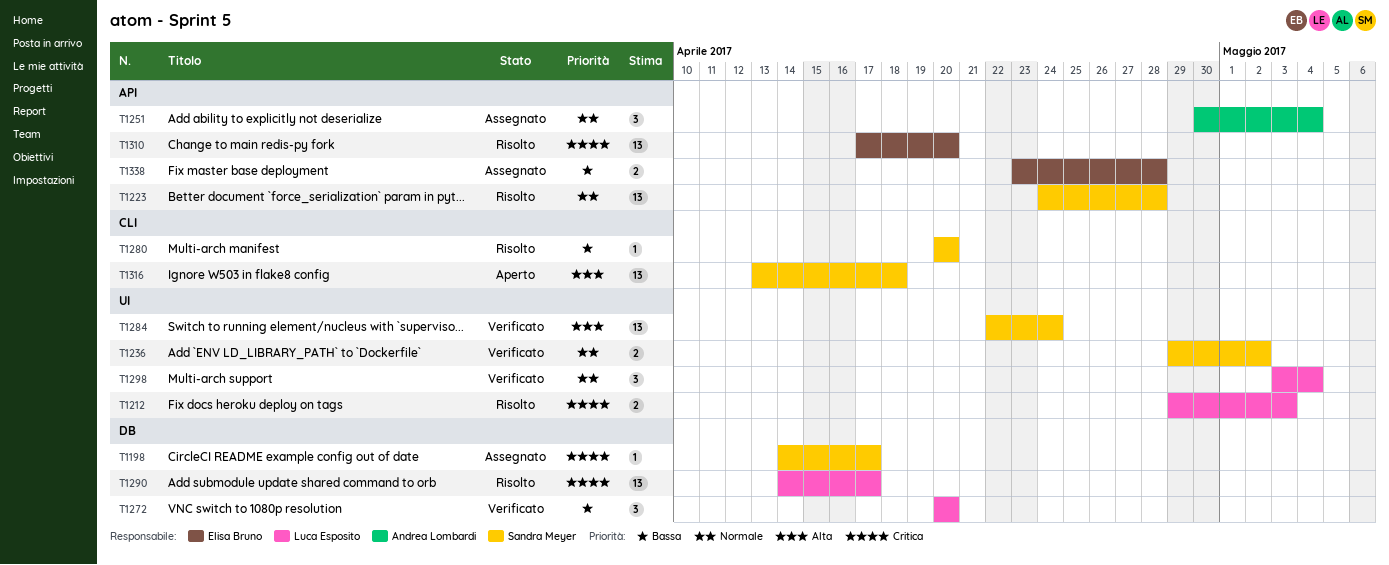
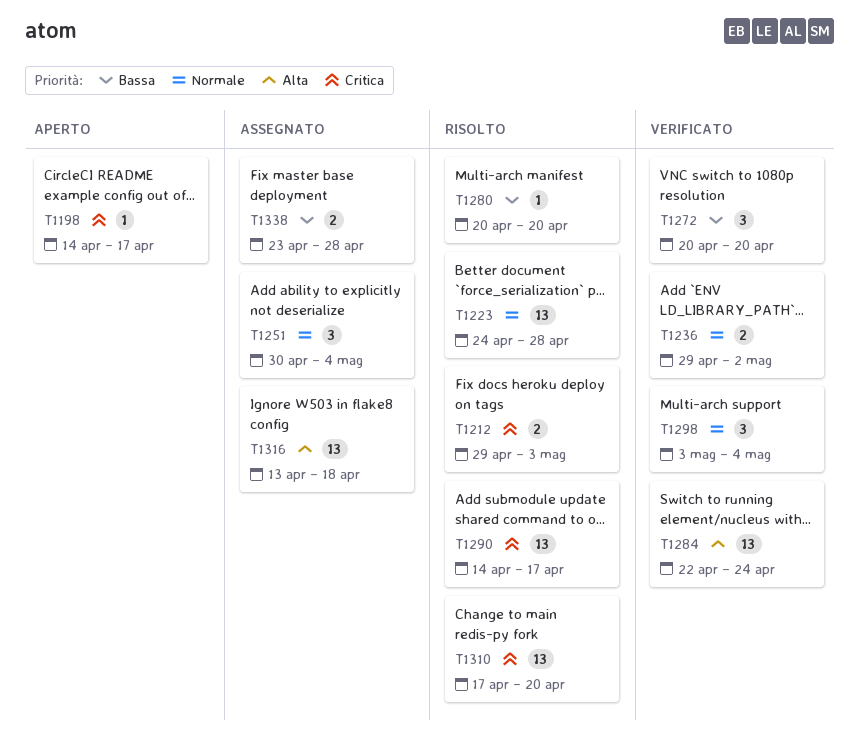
T1198, status: Assegnato -> Aperto
T1316, status: Aperto -> Assegnato

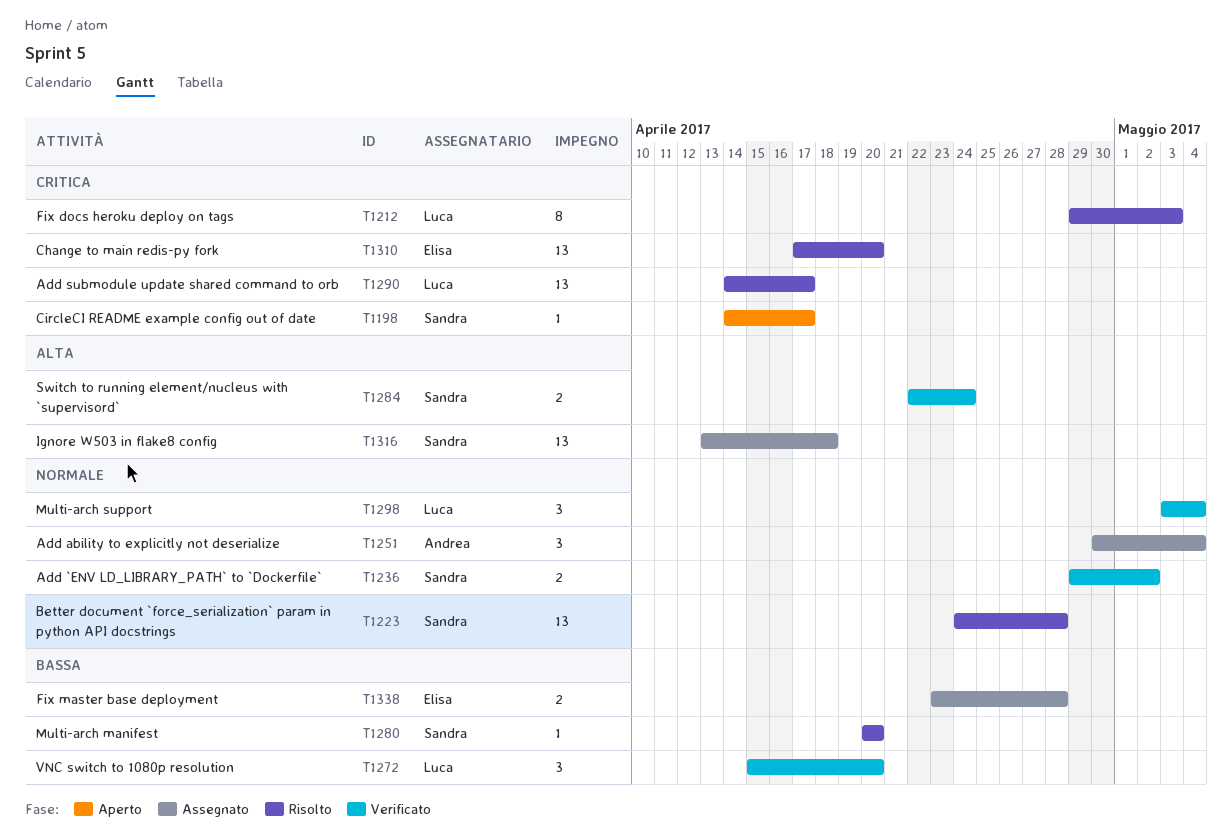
T1212, estimate: 2 -> 8
T1272, start: Apr 20 -> Apr 15
T1284, estimate: 13 -> 2

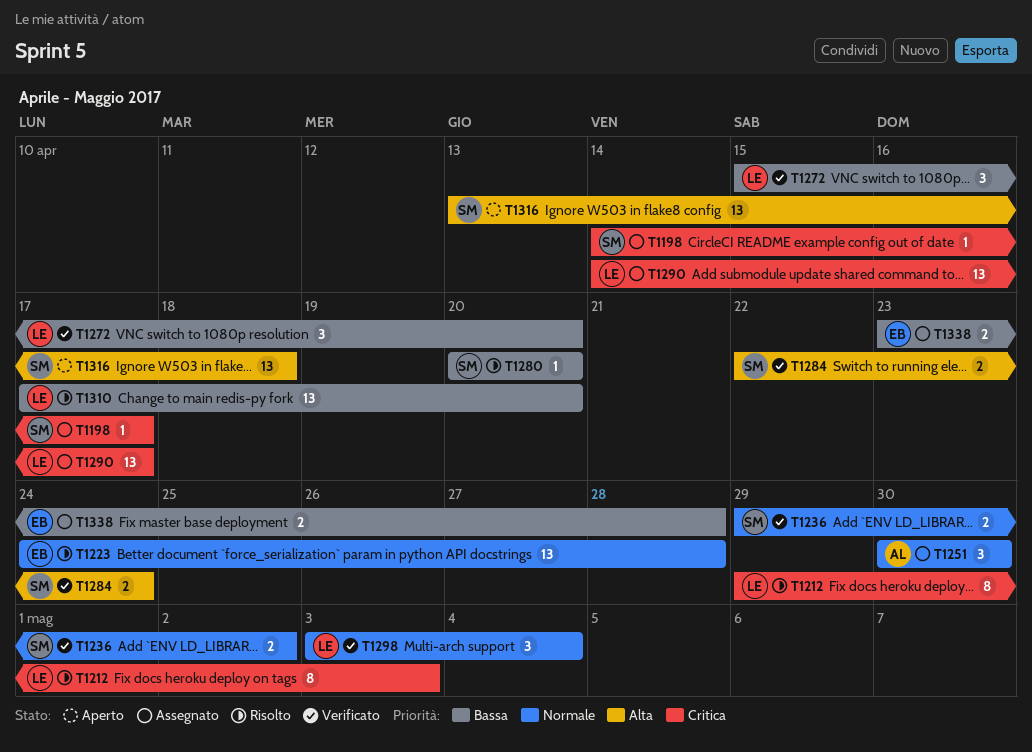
T1198, status: Aperto -> Assegnato
T1223, owner: Sandra -> Elisa
T1251, due: May 4 -> Apr 30
T1290, status: Risolto -> Assegnato
T1310, owner: Elisa -> Luca
T1310, priority: Critica -> Bassa
T1316, status: Assegnato -> Aperto

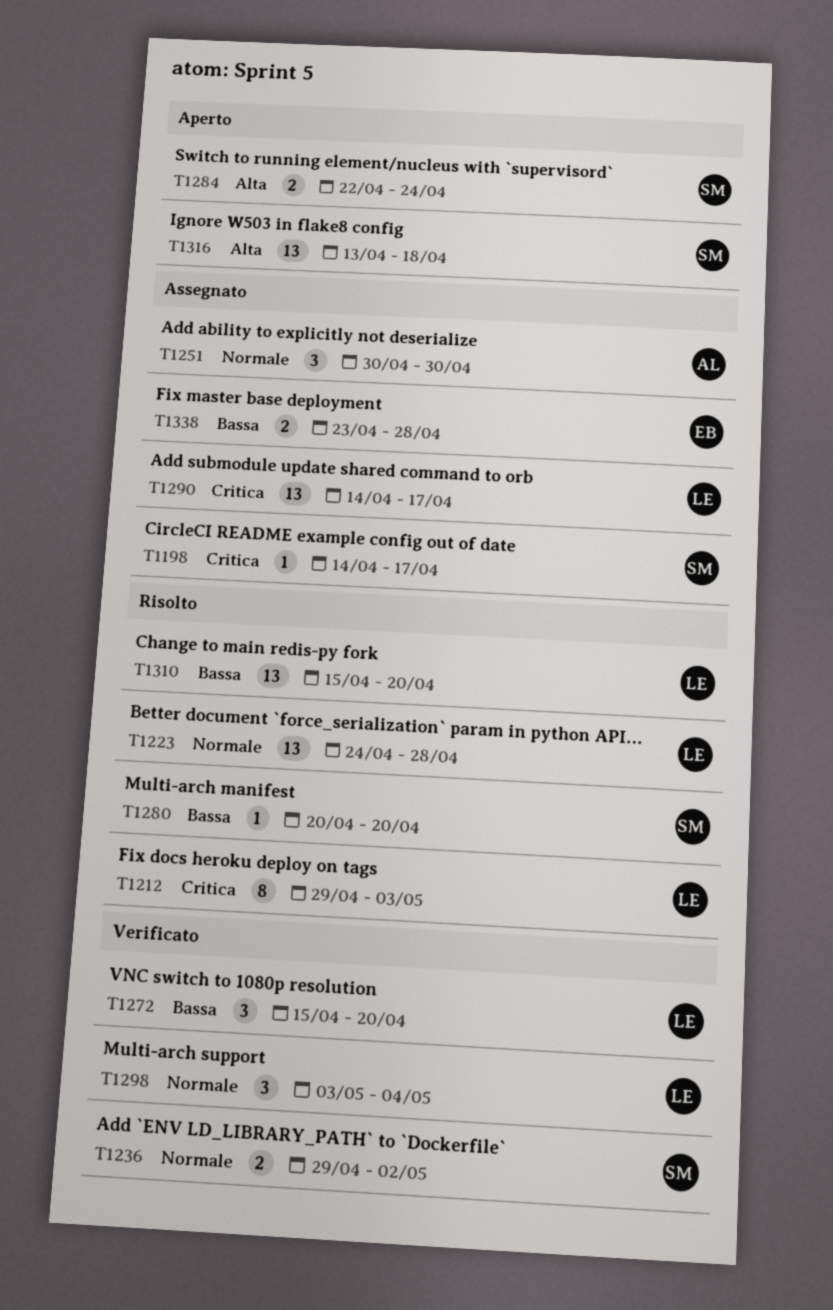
T1223, owner: EB -> LE
T1284, status: Verificato -> Aperto
T1310, start: Apr 17 -> Apr 15

